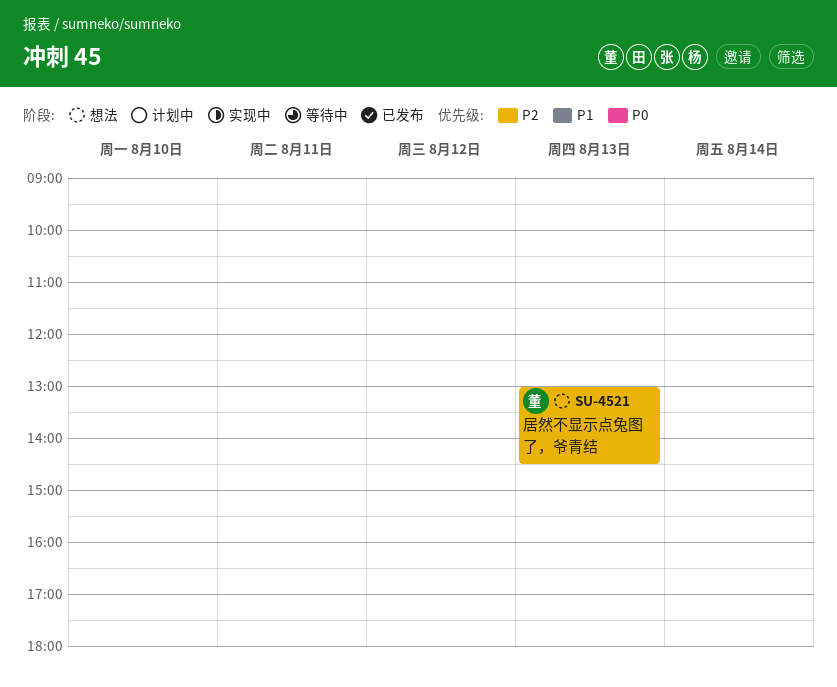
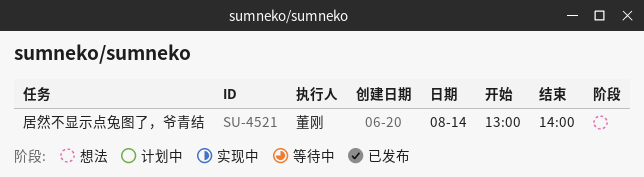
SU-4521, day: Aug 13 -> Aug 14
SU-4521, ends: 14:30 -> 14:00

